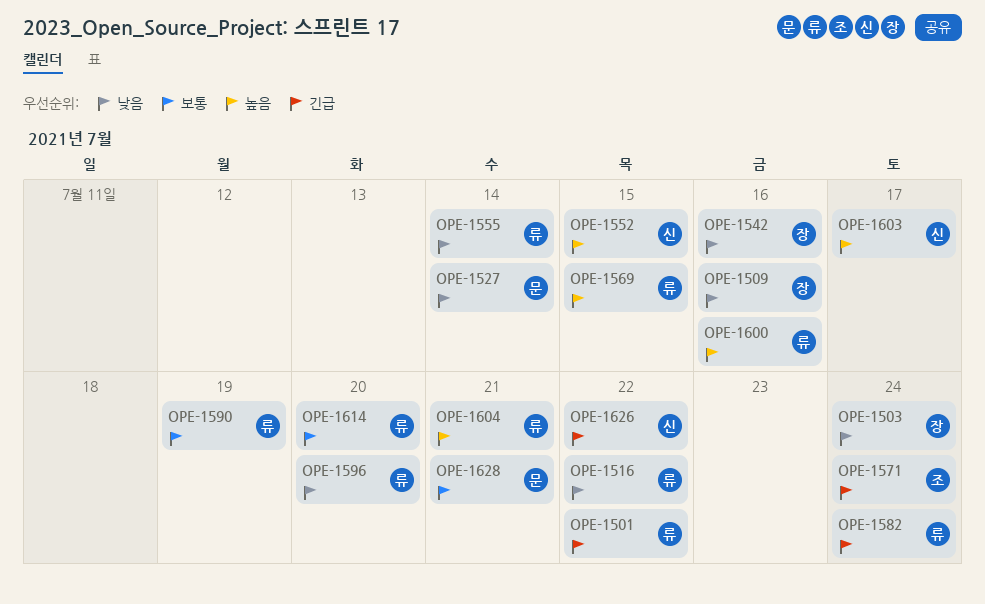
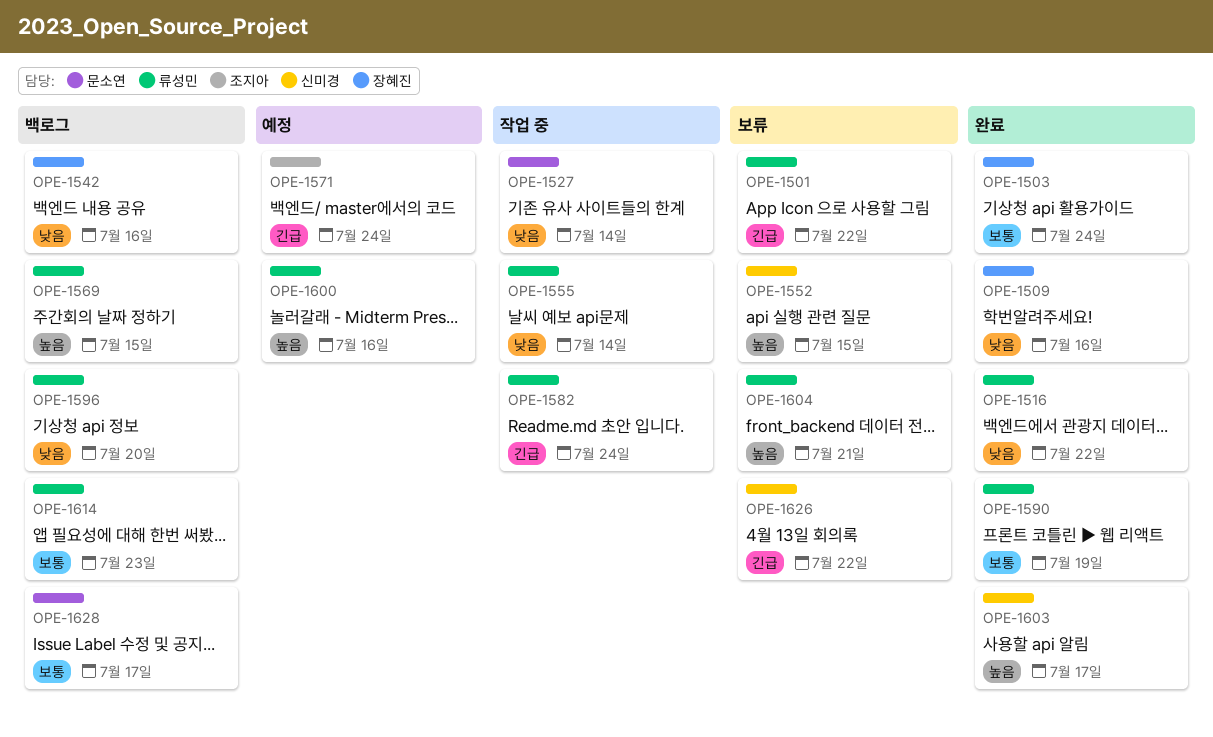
OPE-1503, priority: 낮음 -> 보통
OPE-1614, due: Jul 20 -> Jul 23
OPE-1628, due: Jul 21 -> Jul 17

